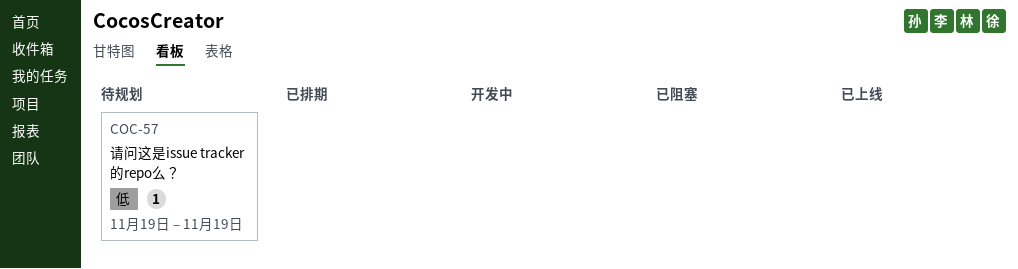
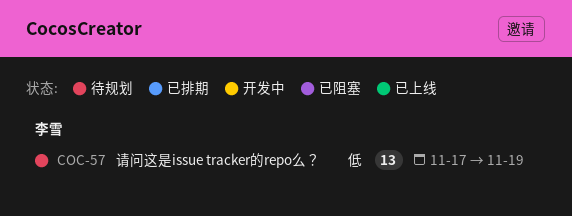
COC-57, estimate: 1 -> 13
COC-57, start: Nov 19 -> Nov 17

